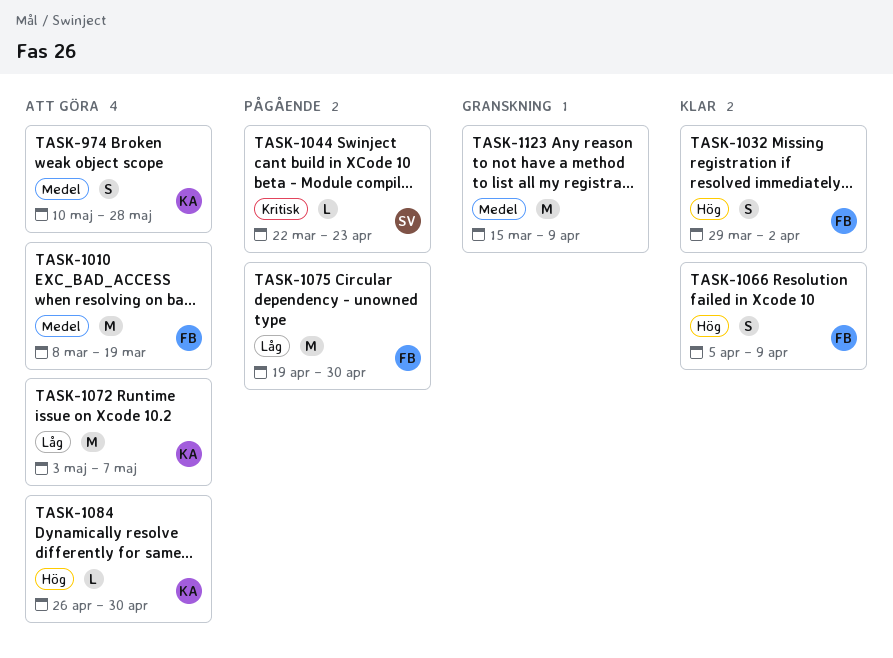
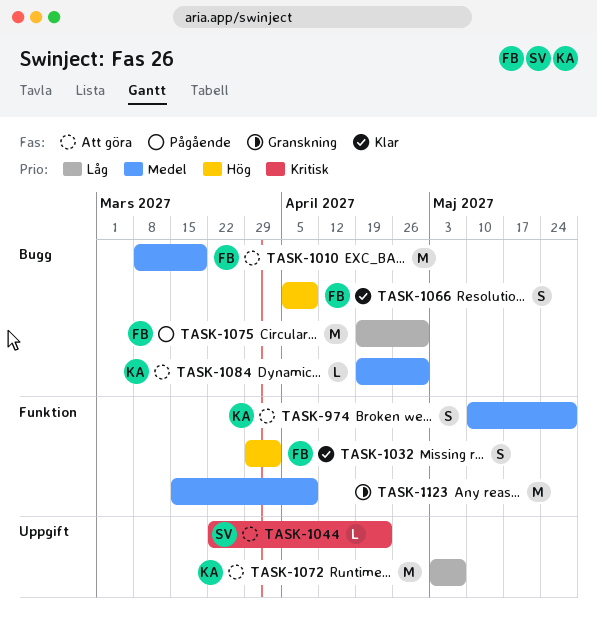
TASK-1044, status: Pågående -> Att göra
TASK-1084, priority: Hög -> Medel
TASK-1084, start: Apr 26 -> Apr 19

